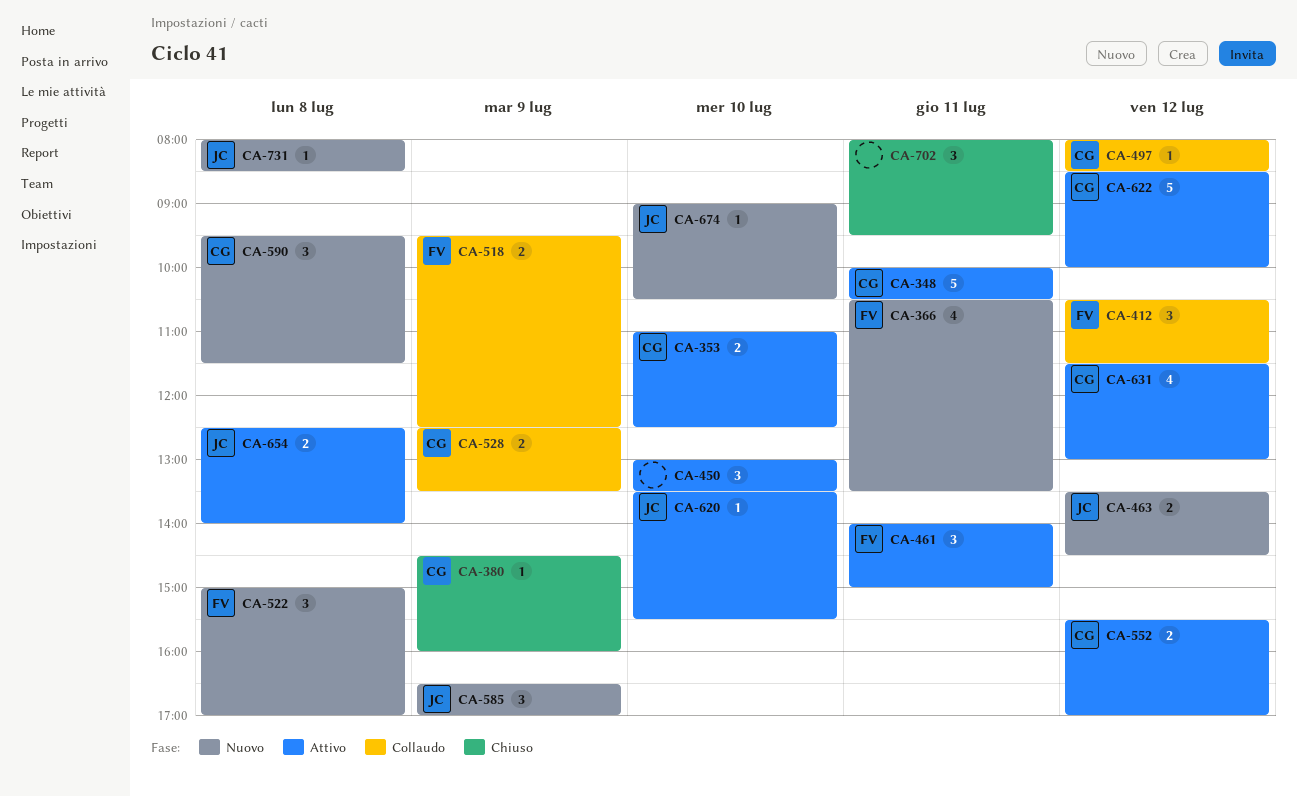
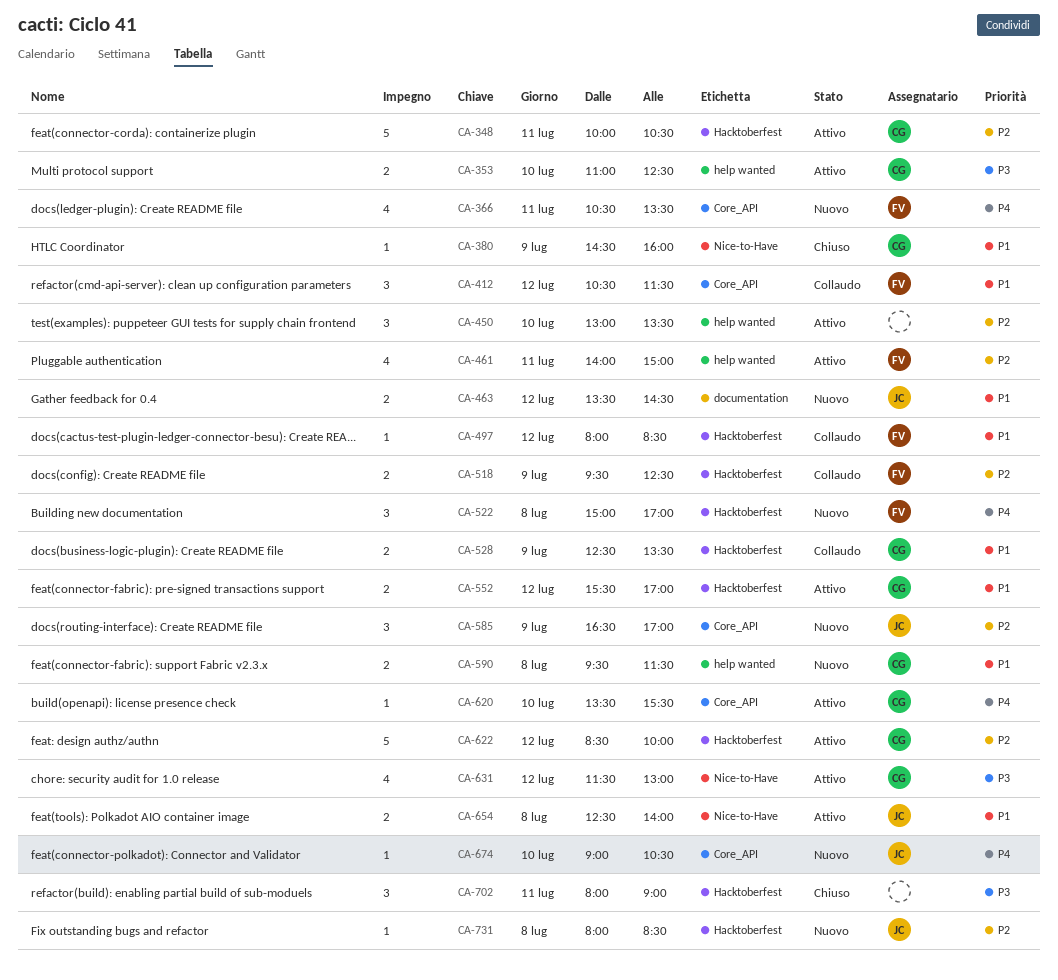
CA-461, estimate: 3 -> 4
CA-497, owner: CG -> FV
CA-590, estimate: 3 -> 2
CA-620, owner: JC -> CG
CA-702, ends: 09:30 -> 09:00

